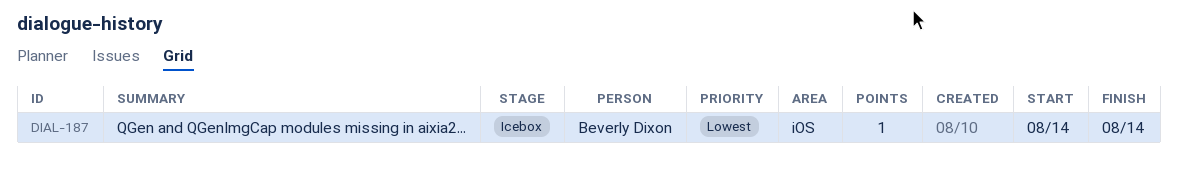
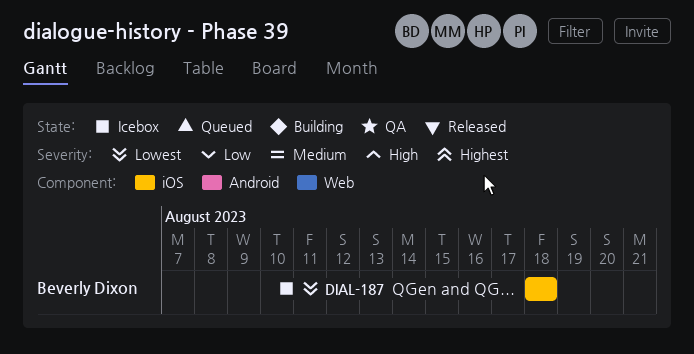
DIAL-187, start: Aug 14 -> Aug 18
DIAL-187, due: Aug 14 -> Aug 18

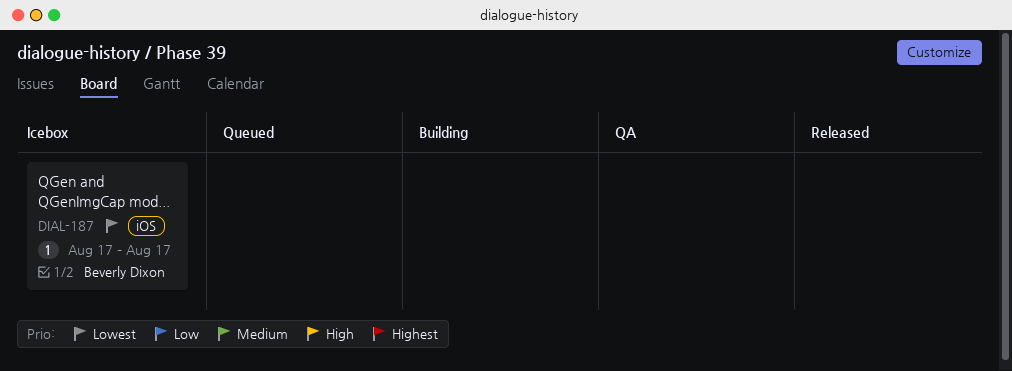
DIAL-187, start: Aug 18 -> Aug 17
DIAL-187, due: Aug 18 -> Aug 17

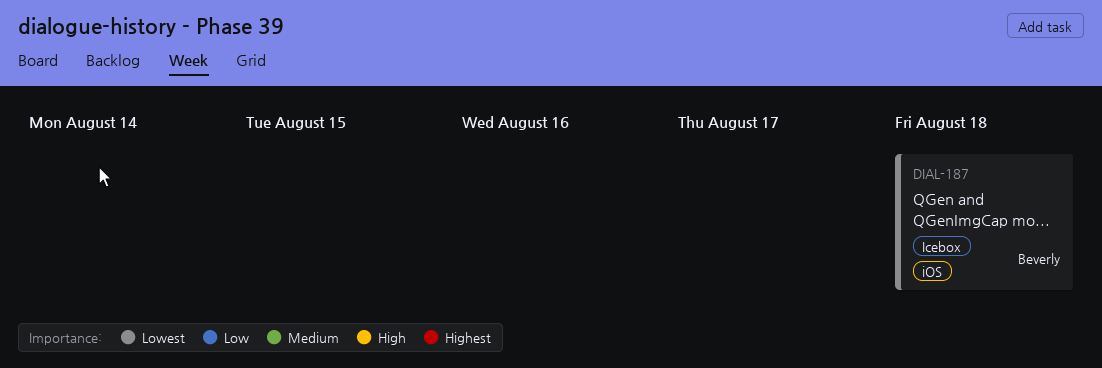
DIAL-187, due: Aug 17 -> Aug 18

